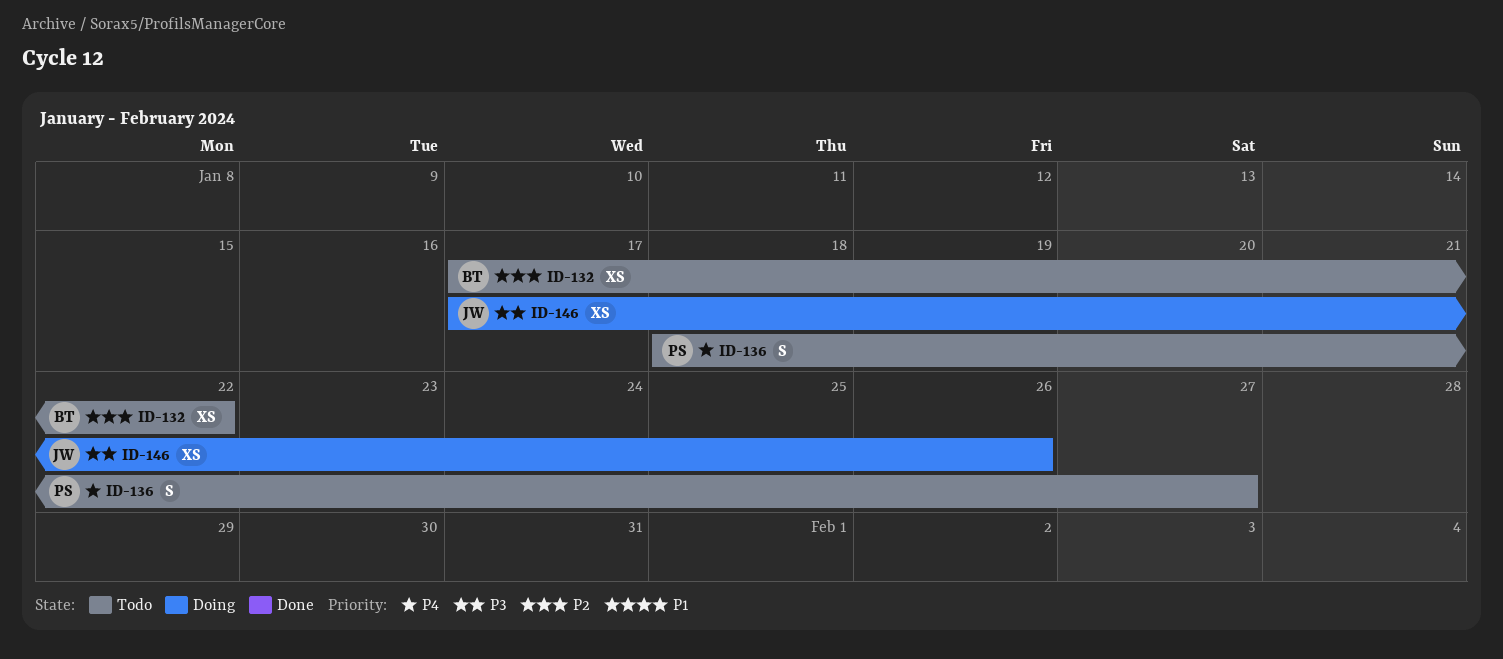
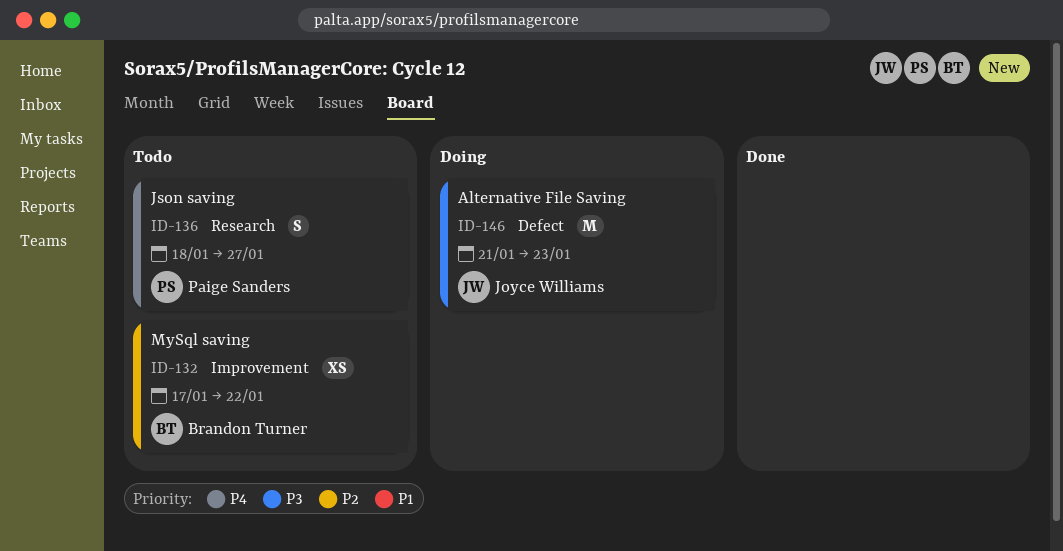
ID-146, estimate: XS -> M
ID-146, start: Jan 17 -> Jan 21
ID-146, due: Jan 26 -> Jan 23

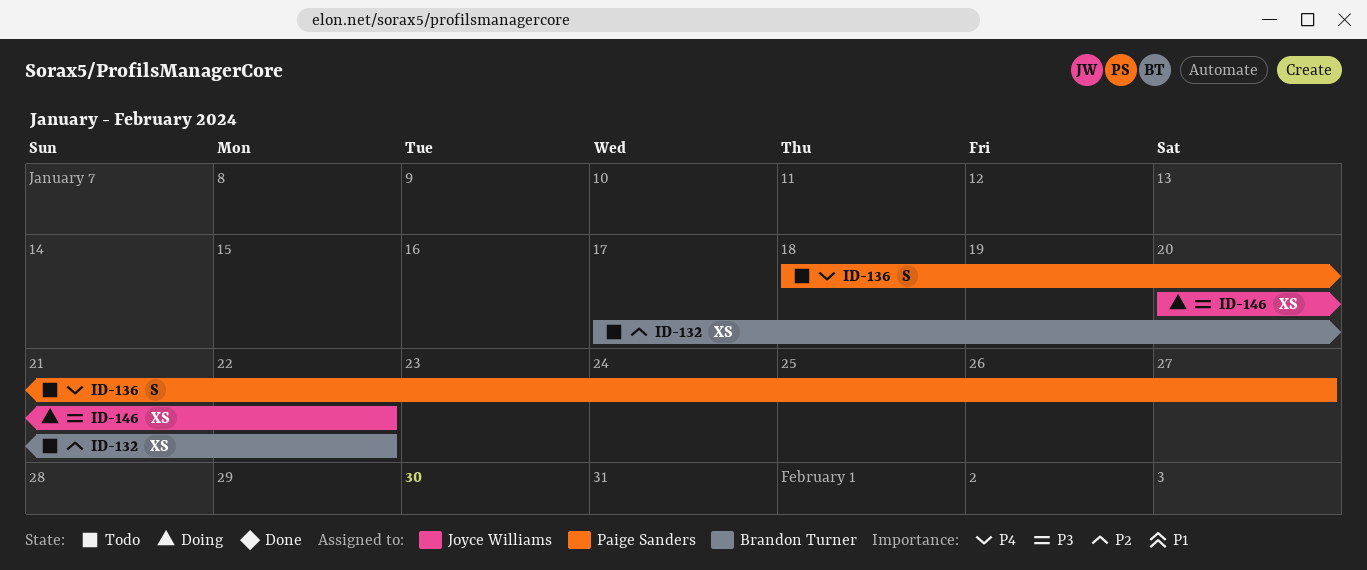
ID-146, estimate: M -> XS
ID-146, start: Jan 21 -> Jan 20
ID-146, due: Jan 23 -> Jan 22

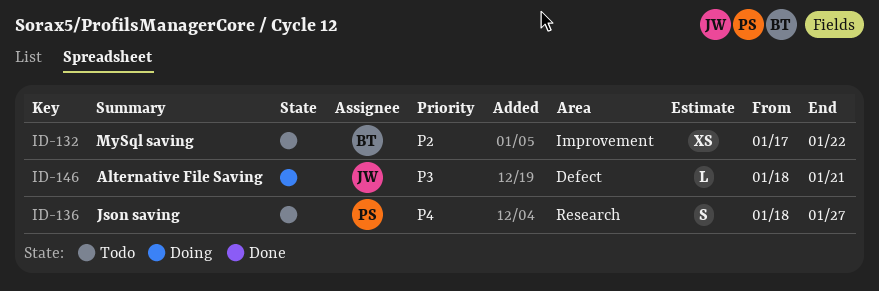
ID-146, estimate: XS -> L
ID-146, start: Jan 20 -> Jan 18
ID-146, due: Jan 22 -> Jan 21

